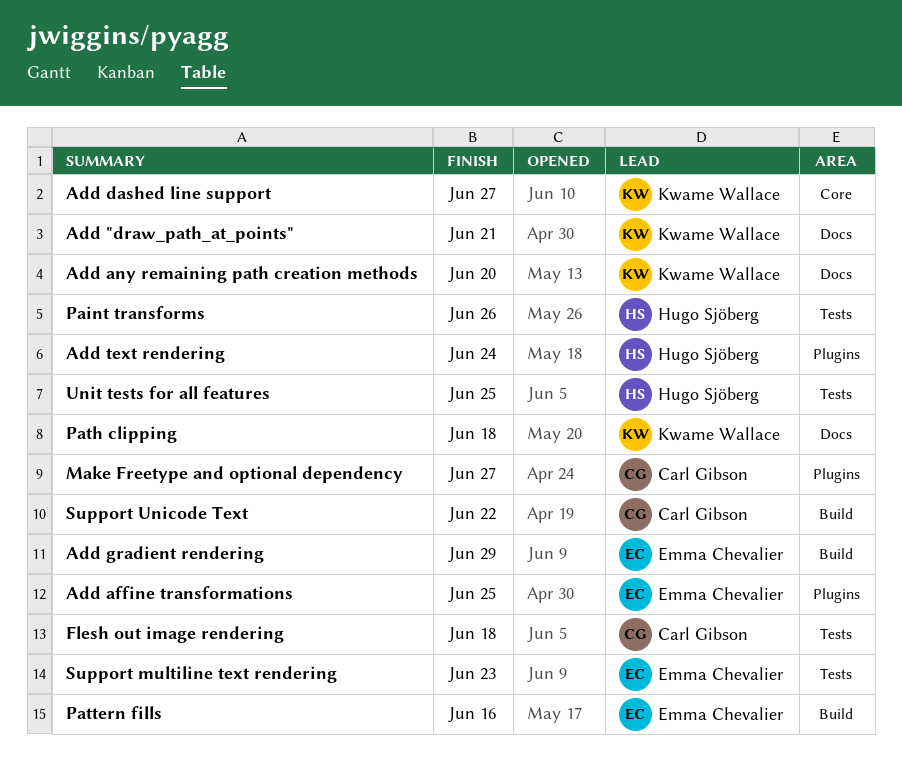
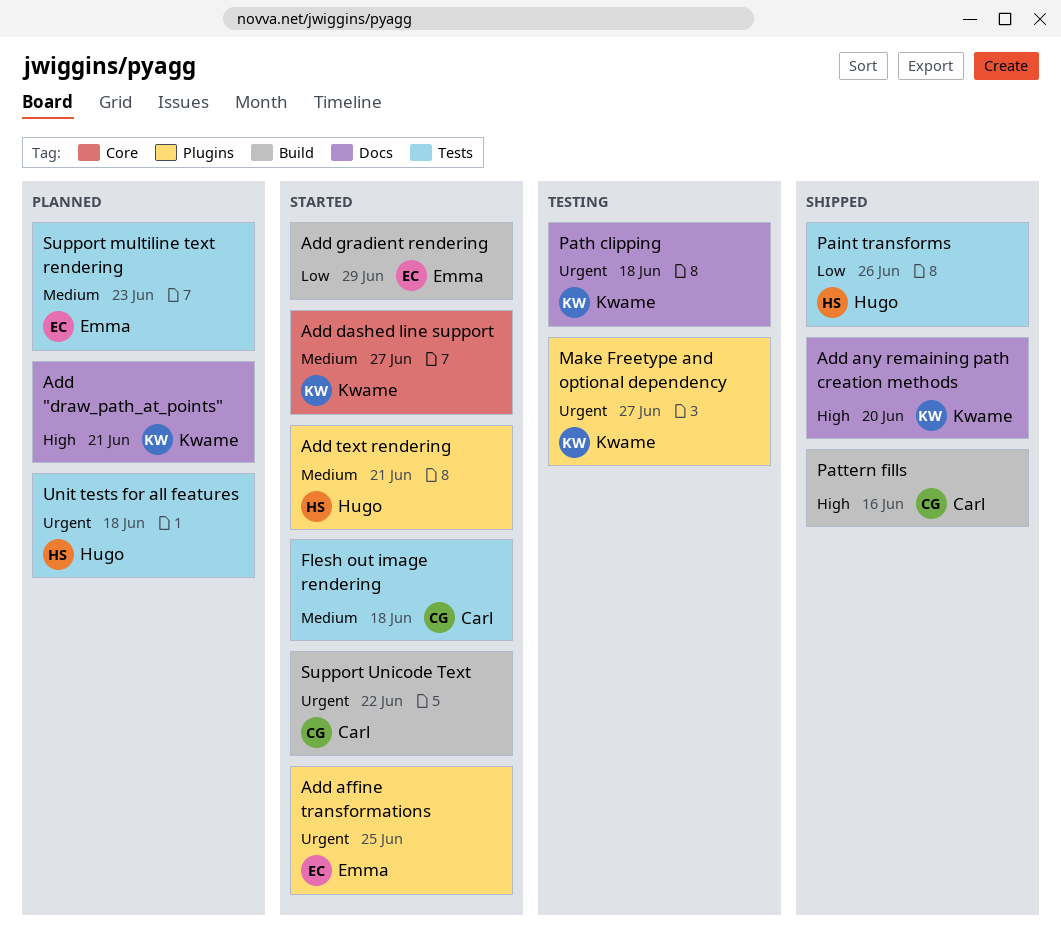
Add text rendering, due: Jun 24 -> Jun 21
Make Freetype and optional dependency, owner: Carl Gibson -> Kwame Wallace
Pattern fills, owner: Emma Chevalier -> Carl Gibson
Unit tests for all features, due: Jun 25 -> Jun 18

